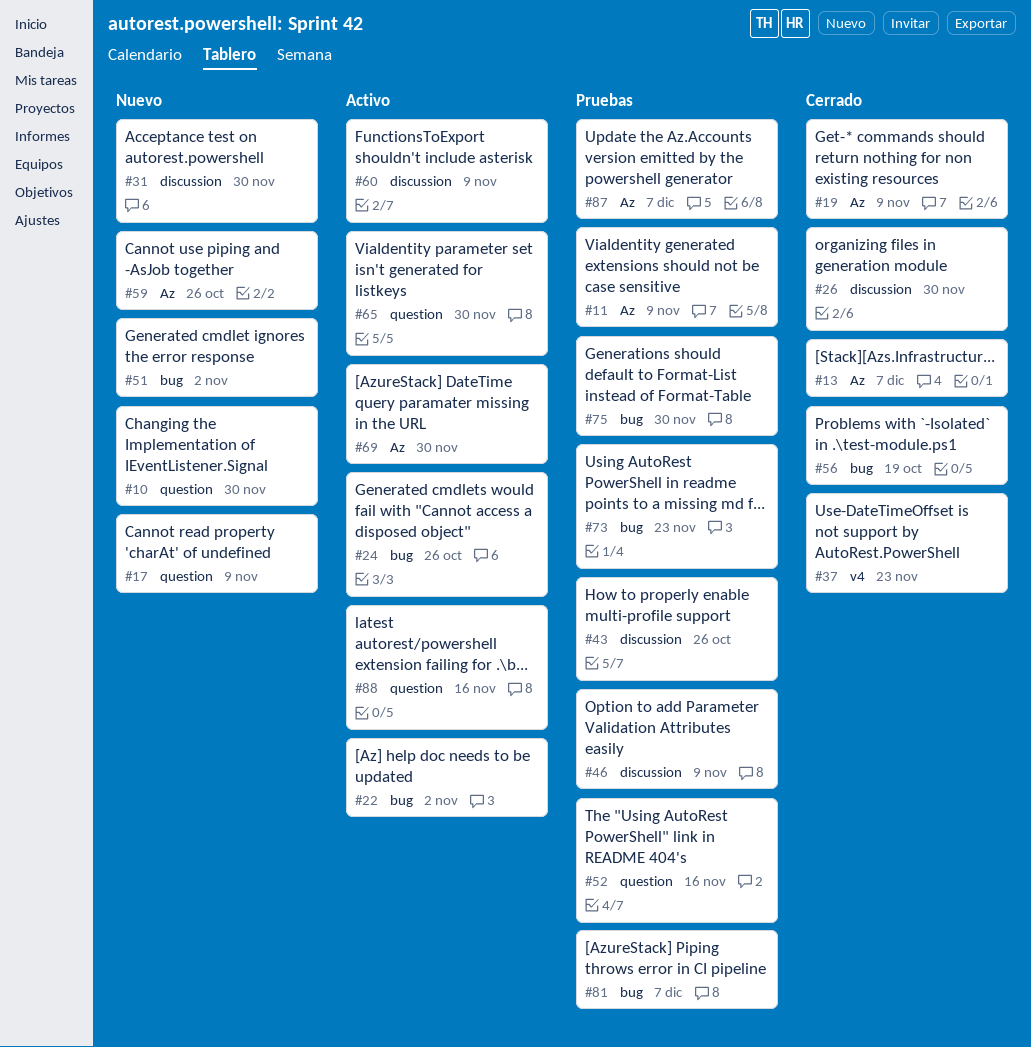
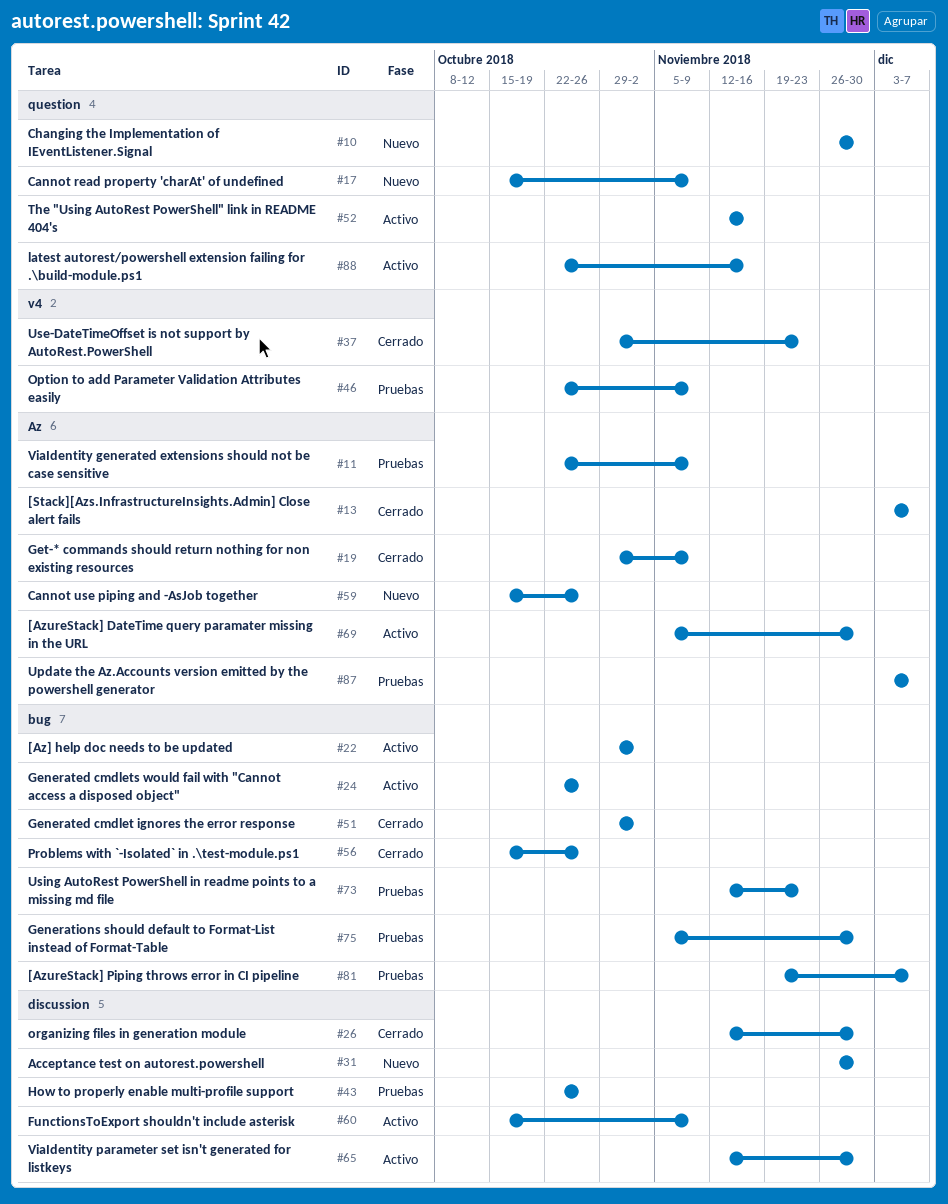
#46, label: discussion -> v4
#51, status: Nuevo -> Cerrado
#52, status: Pruebas -> Activo
#56, due: Oct 19 -> Oct 26
#65, label: question -> discussion

